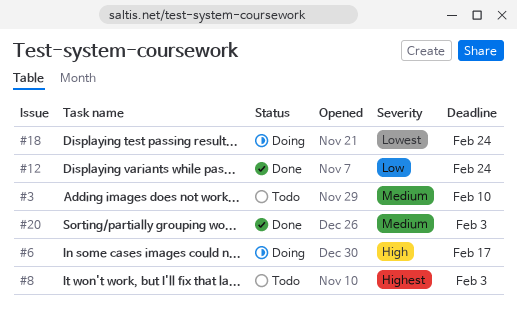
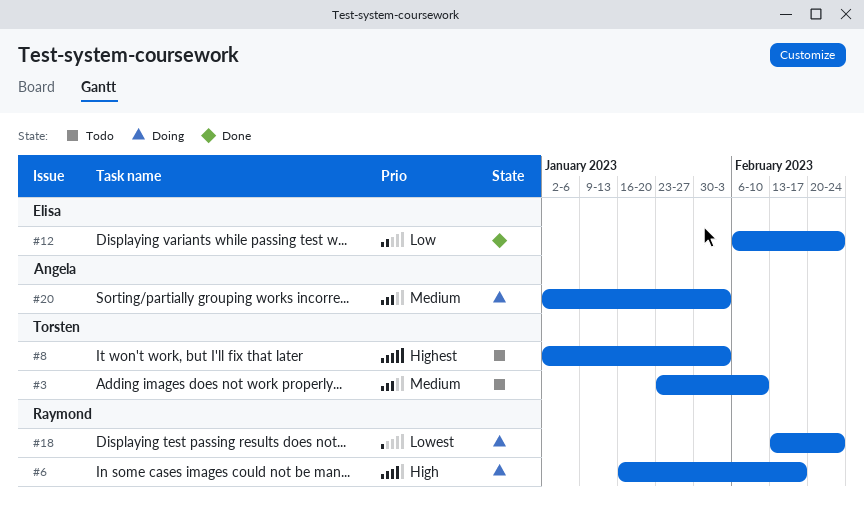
#20, status: Done -> Doing

